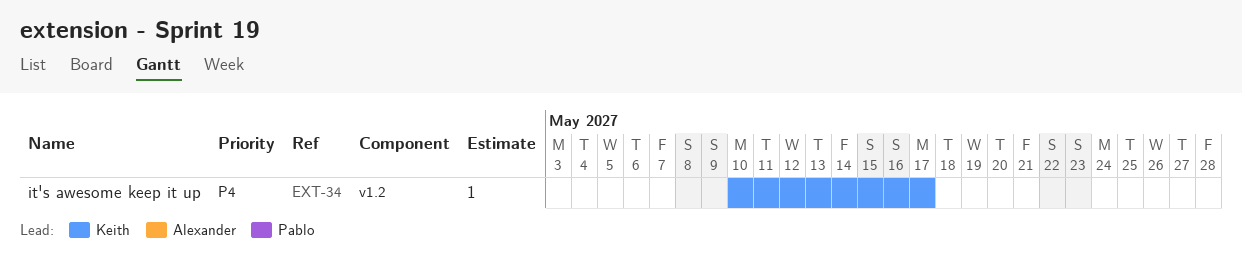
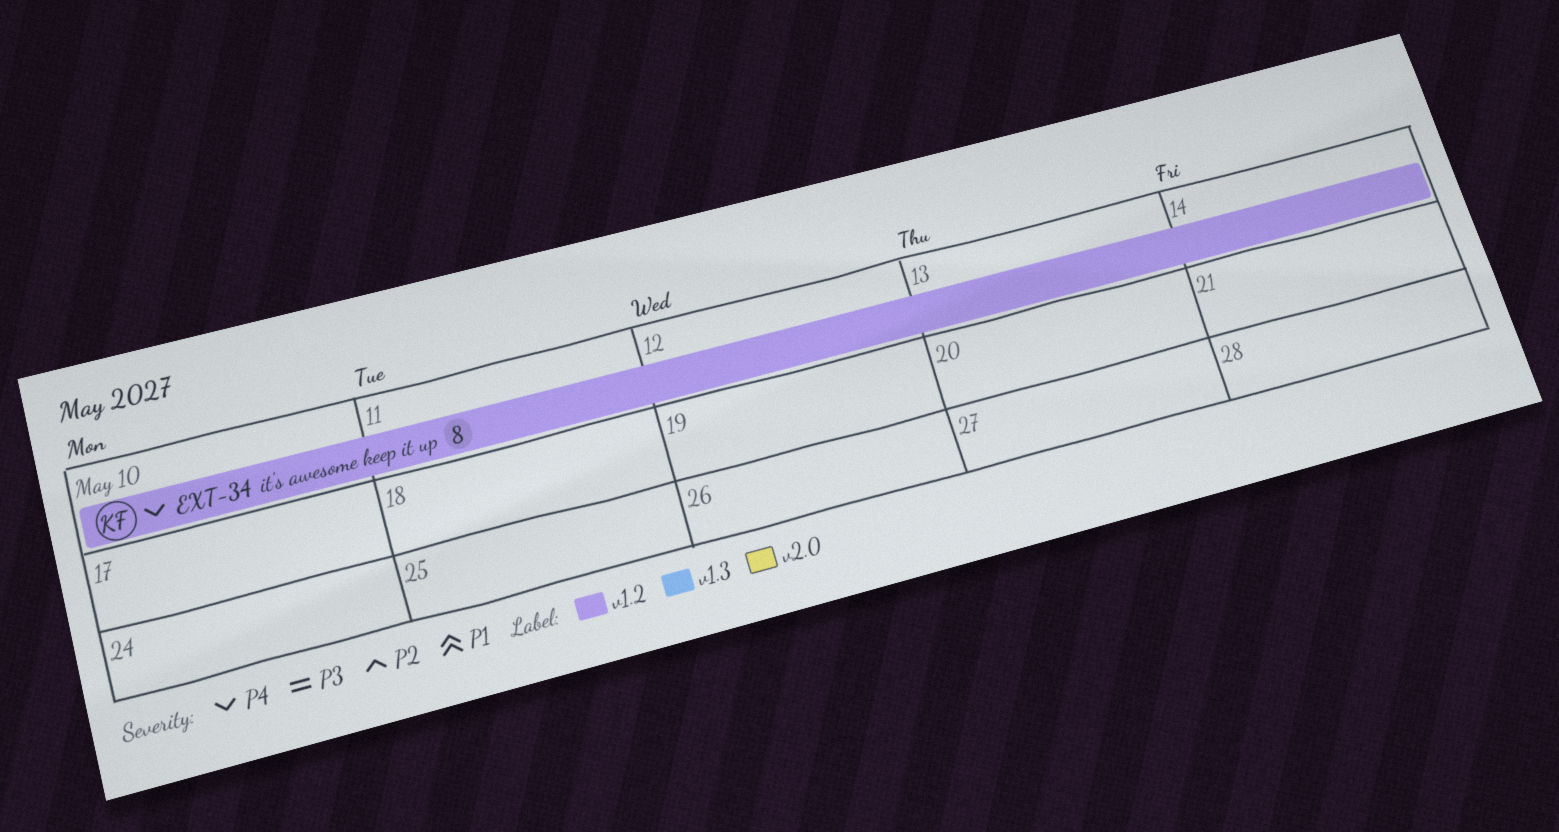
EXT-34, estimate: 1 -> 8
EXT-34, due: May 17 -> May 14

